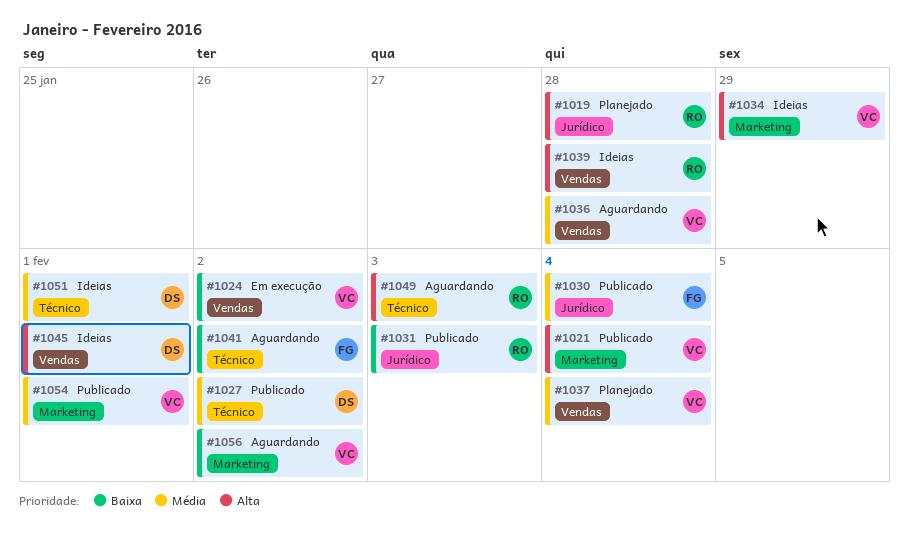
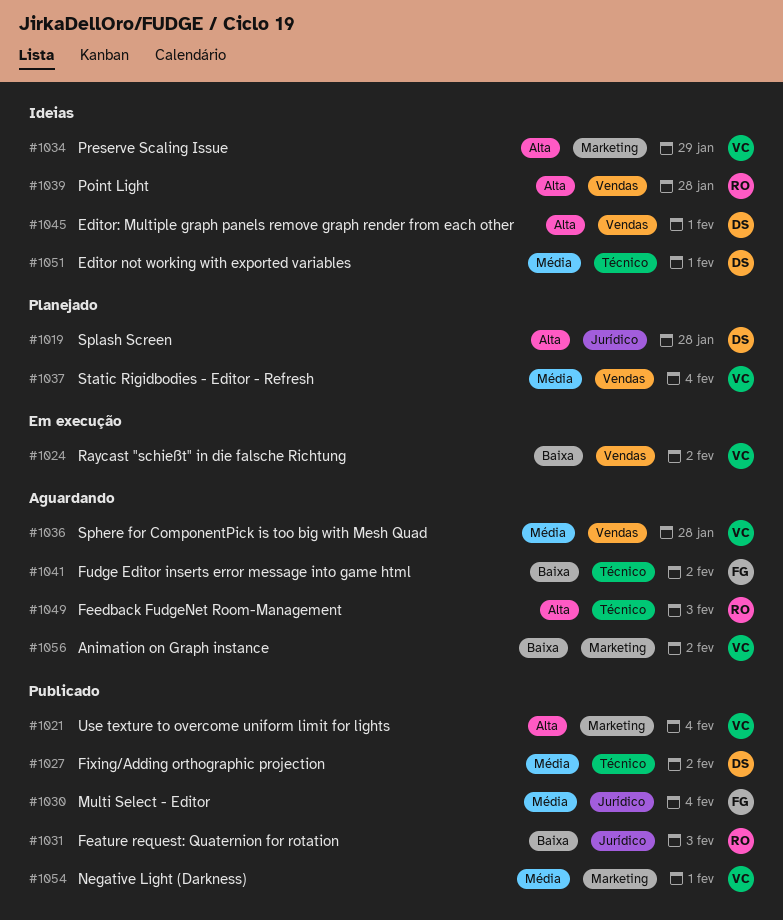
#1019, owner: RO -> DS

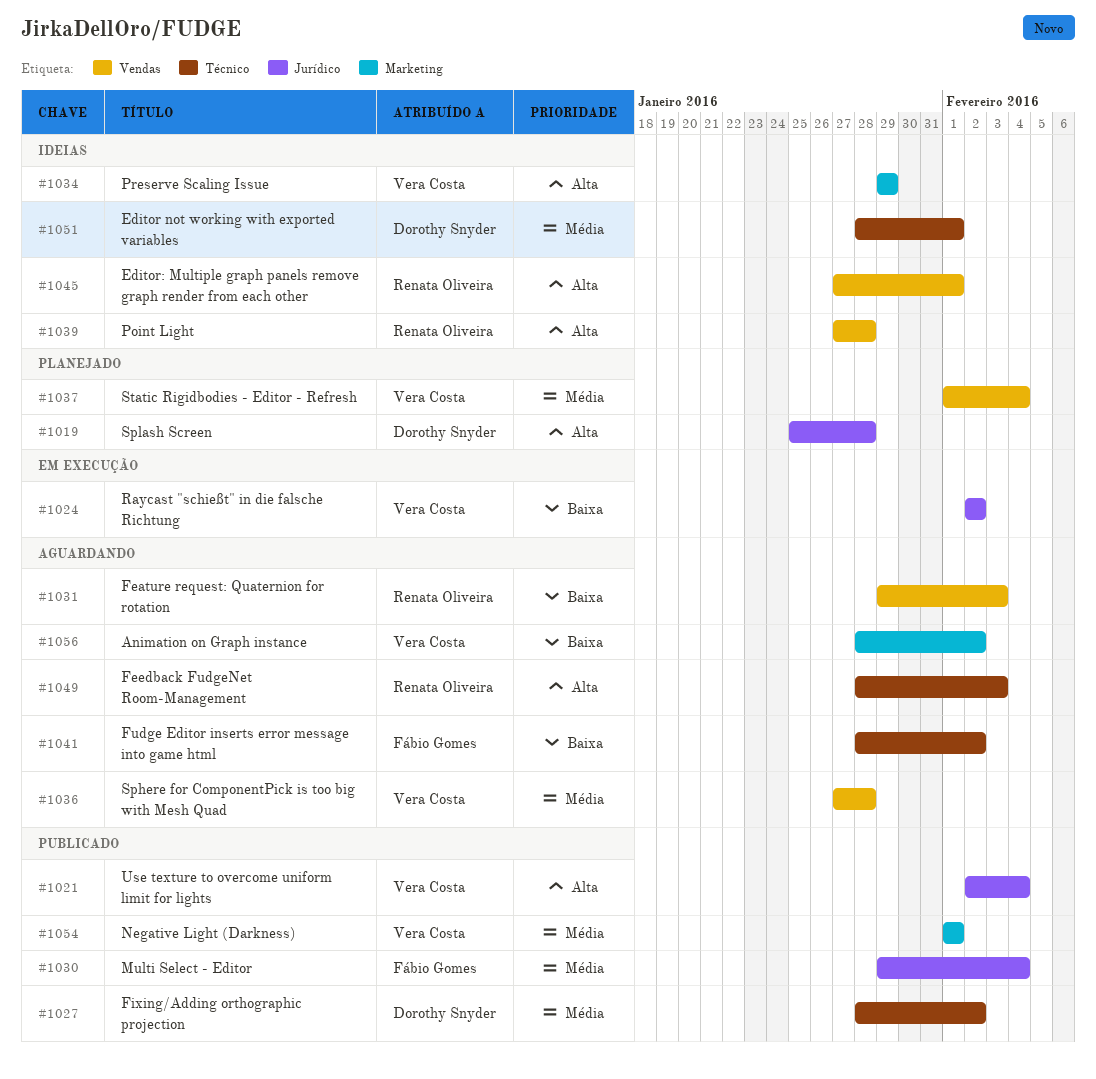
#1021, label: Marketing -> Jurídico
#1024, label: Vendas -> Jurídico
#1031, status: Publicado -> Aguardando
#1031, label: Jurídico -> Vendas
#1045, owner: Dorothy Snyder -> Renata Oliveira

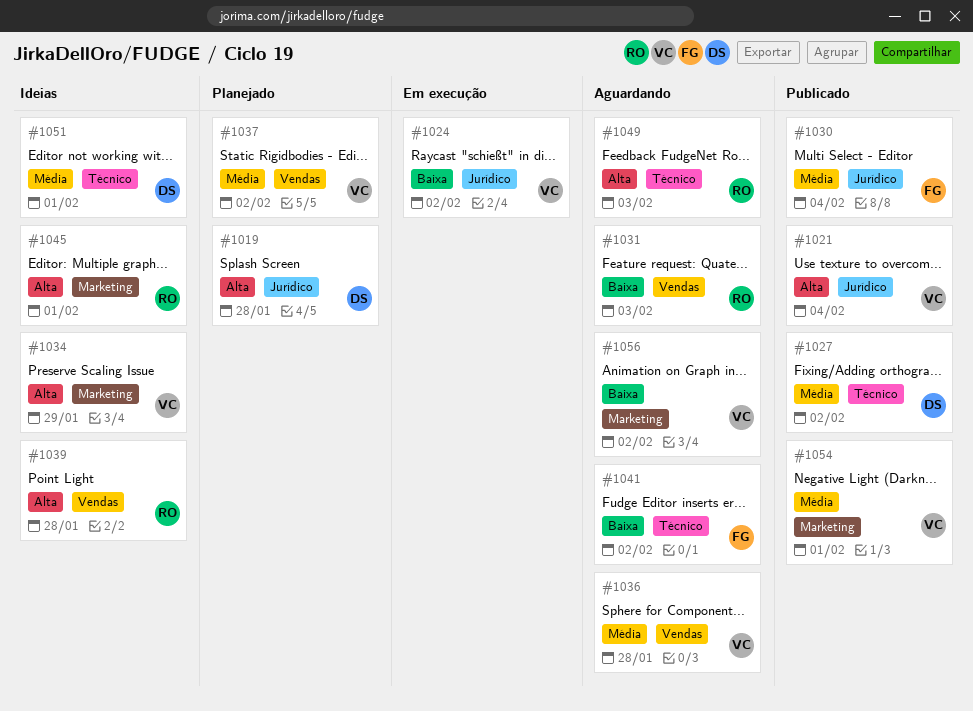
#1037, due: Feb 4 -> Feb 2
#1045, label: Vendas -> Marketing

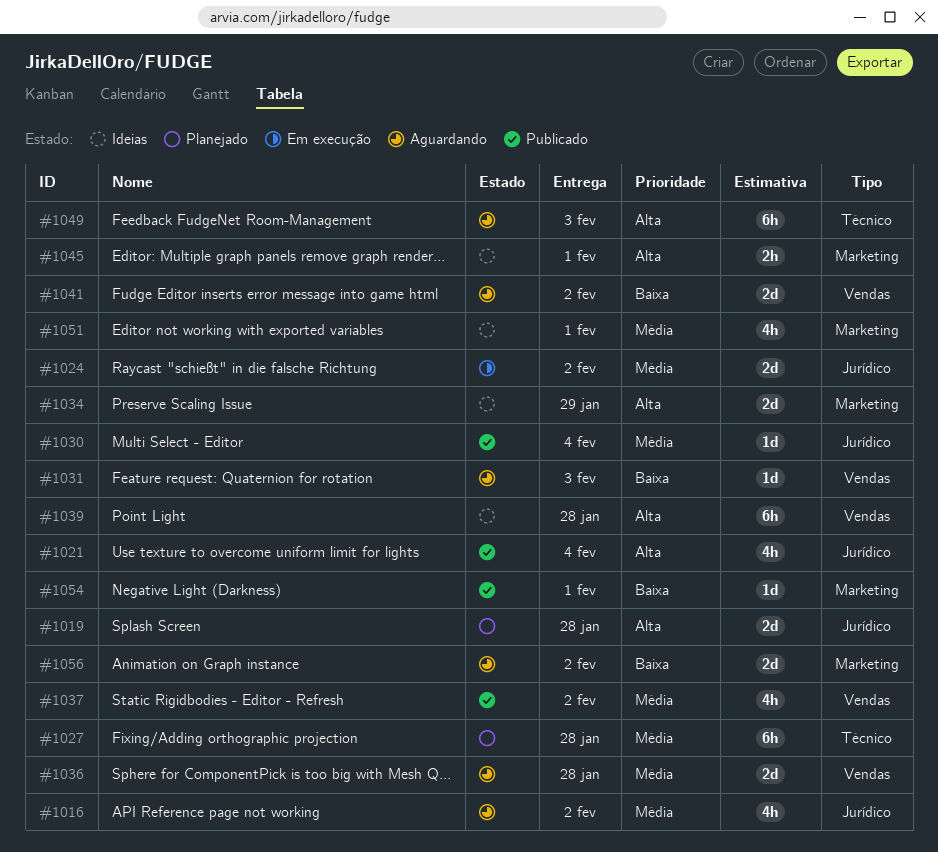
#1016: none -> present
#1024, priority: Baixa -> Média
#1027, status: Publicado -> Planejado
#1027, due: Feb 2 -> Jan 28
#1037, status: Planejado -> Publicado
#1041, label: Técnico -> Vendas
#1051, label: Técnico -> Marketing
#1054, priority: Média -> Baixa

